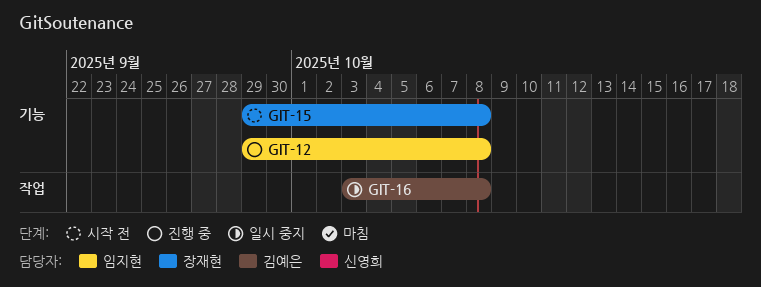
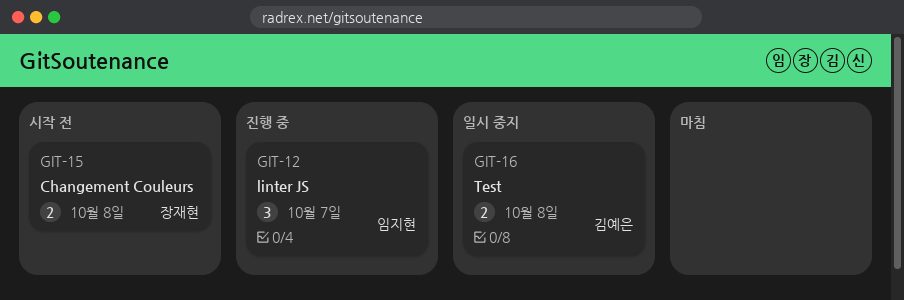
GIT-12, due: Oct 8 -> Oct 7

